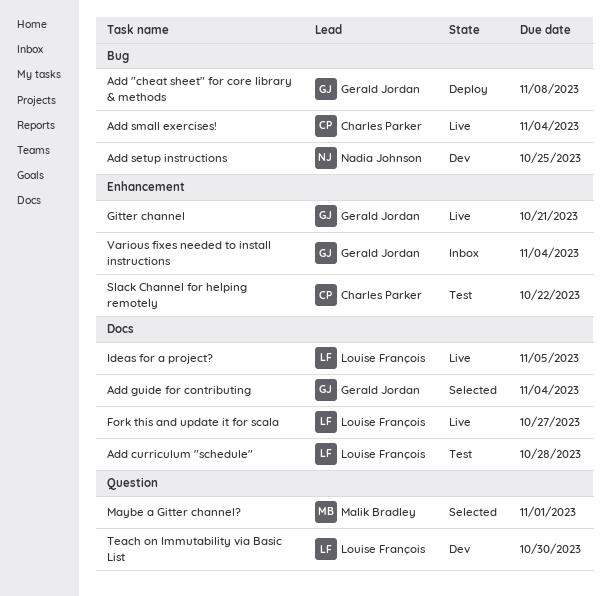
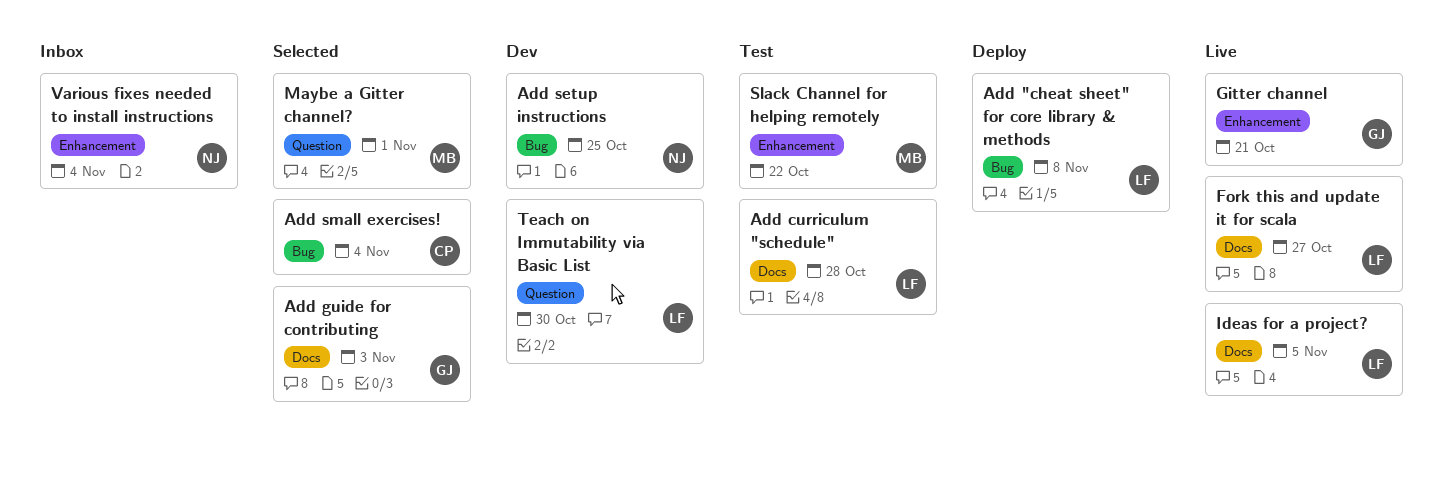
Add "cheat sheet" for core library & methods, owner: Gerald Jordan -> Louise François
Add guide for contributing, due: Nov 4 -> Nov 3
Add small exercises!, status: Live -> Selected
Slack Channel for helping remotely, owner: Charles Parker -> Malik Bradley
Various fixes needed to install instructions, owner: Gerald Jordan -> Nadia Johnson

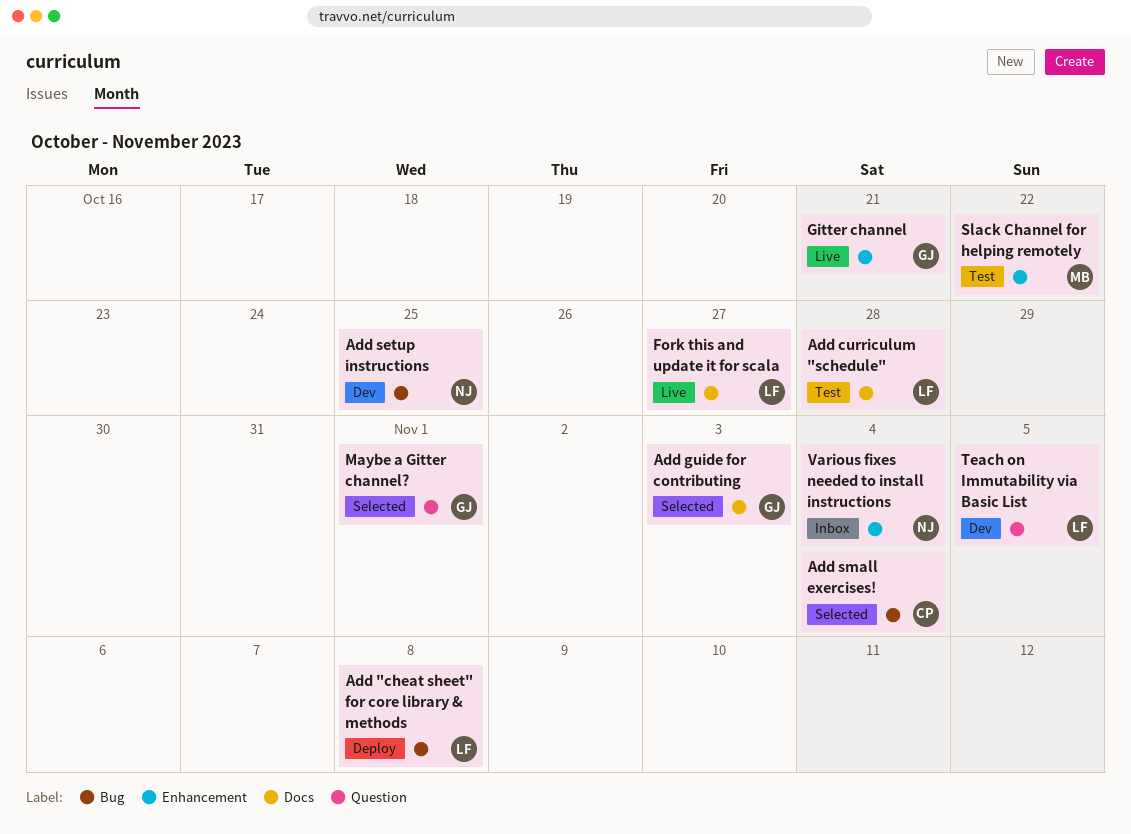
Ideas for a project?: present -> none
Maybe a Gitter channel?, owner: MB -> GJ
Teach on Immutability via Basic List, due: Oct 30 -> Nov 5

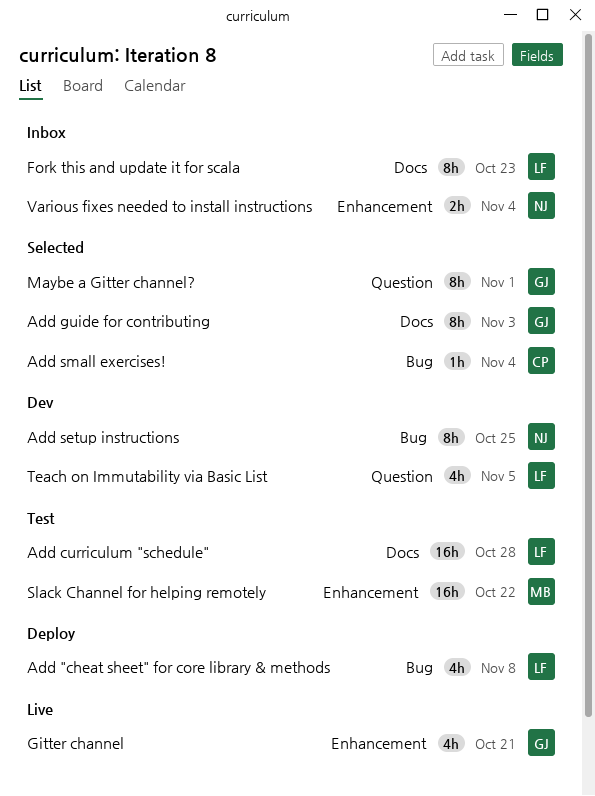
Fork this and update it for scala, status: Live -> Inbox
Fork this and update it for scala, due: Oct 27 -> Oct 23

